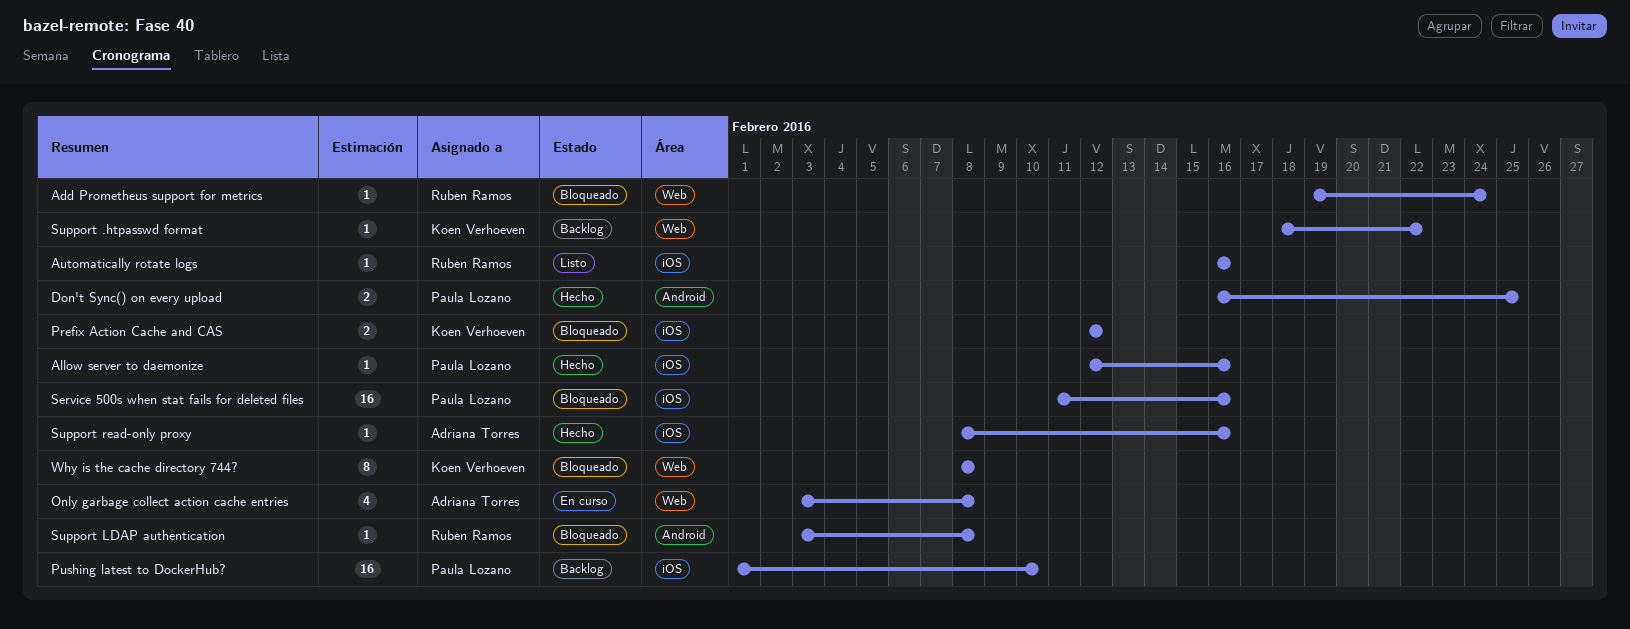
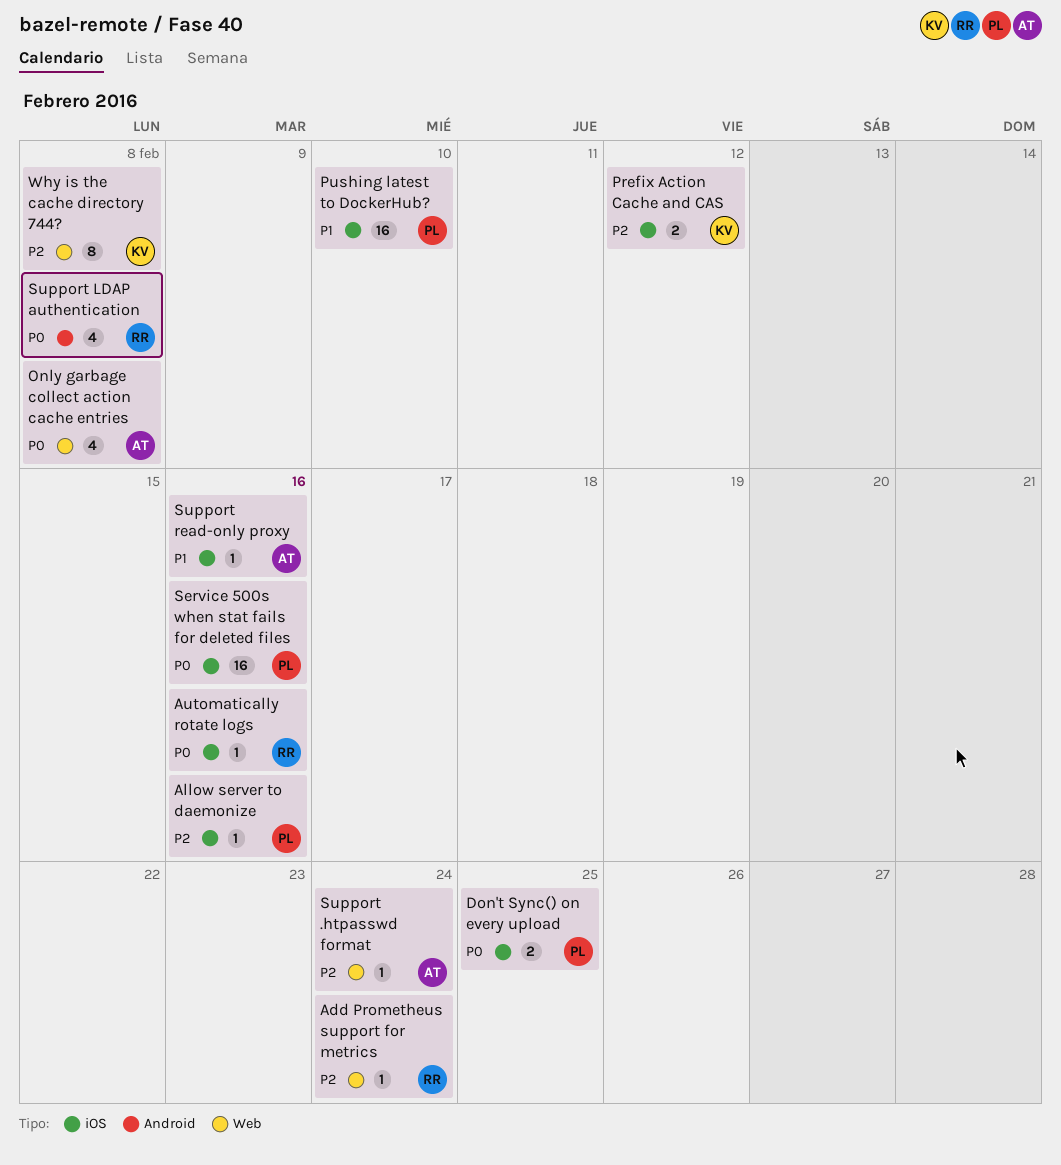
Don't Sync() on every upload, label: Android -> iOS
Support .htpasswd format, owner: Koen Verhoeven -> Adriana Torres
Support .htpasswd format, due: Feb 22 -> Feb 24
Support LDAP authentication, estimate: 1 -> 4

